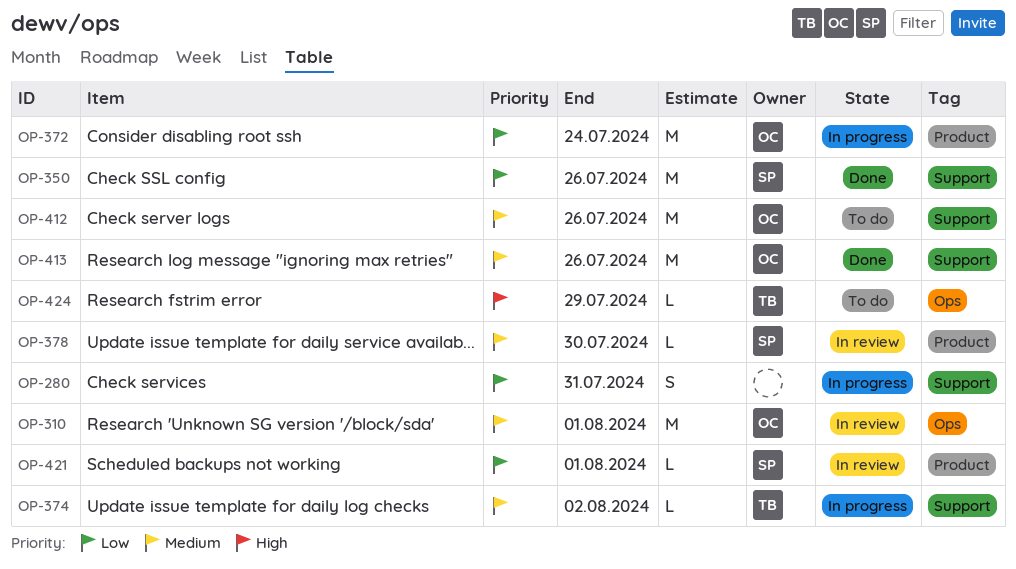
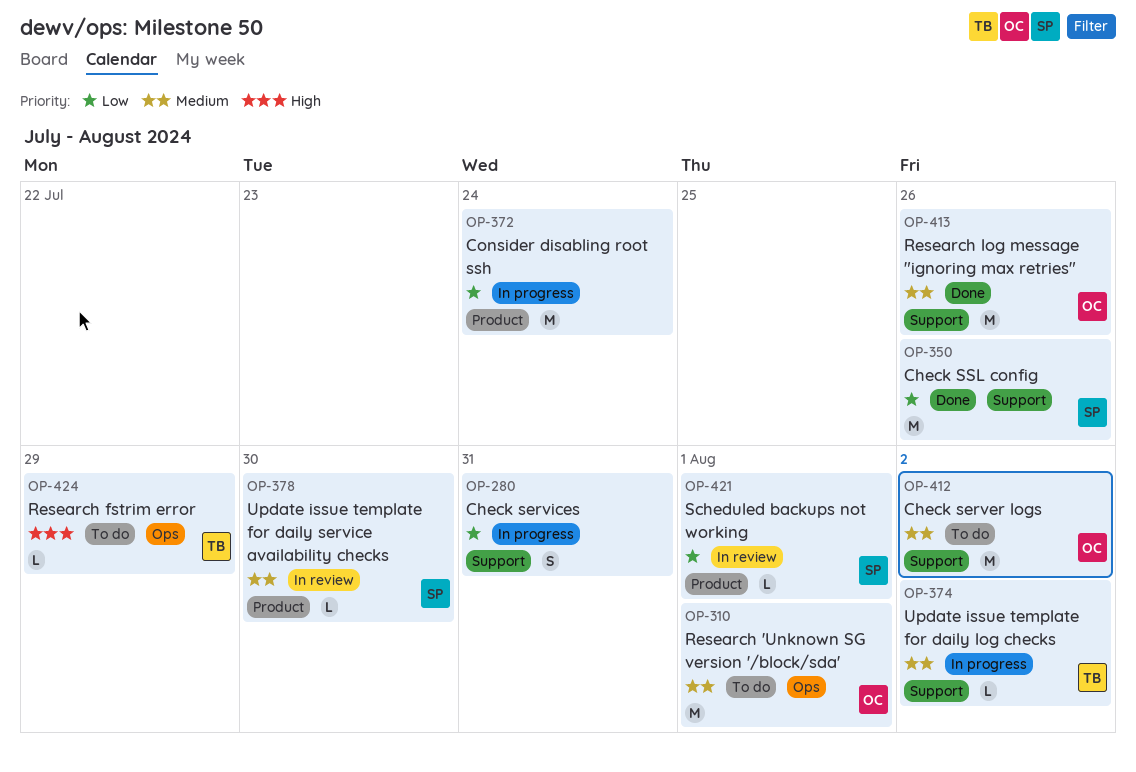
OP-310, status: In review -> To do
OP-372, owner: OC -> none
OP-412, due: Jul 26 -> Aug 2

